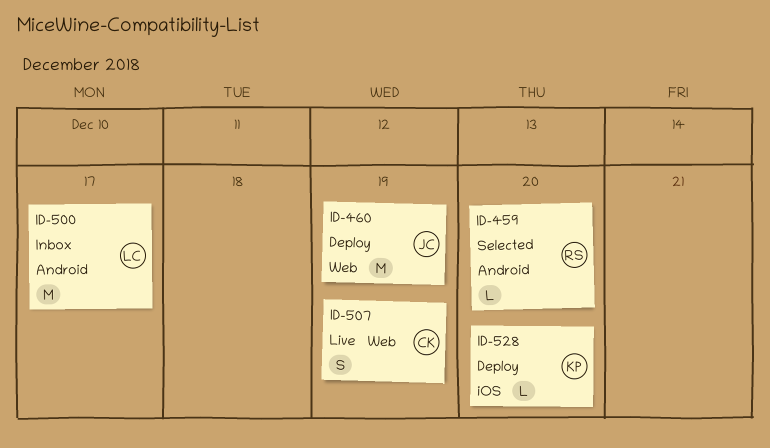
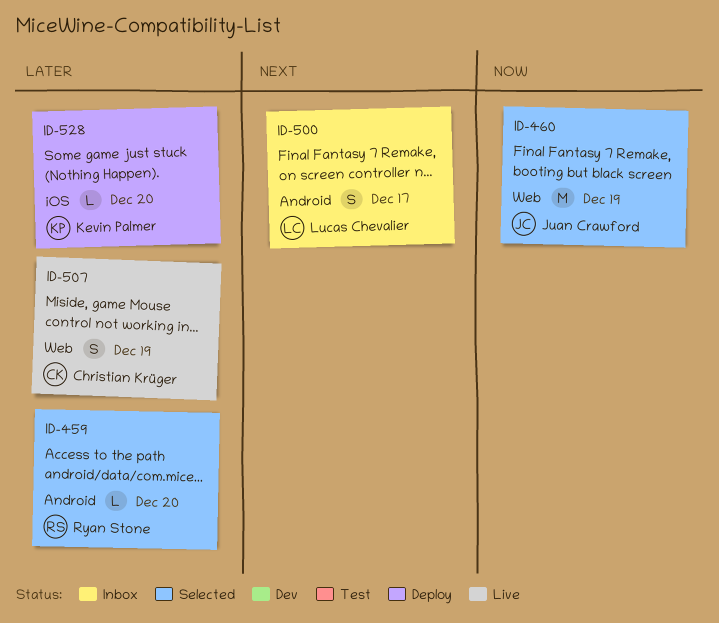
ID-460, status: Deploy -> Selected
ID-500, estimate: M -> S

